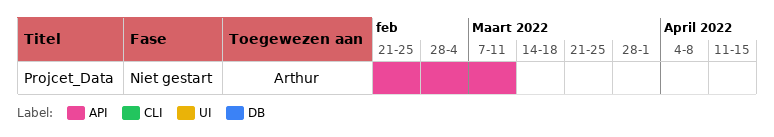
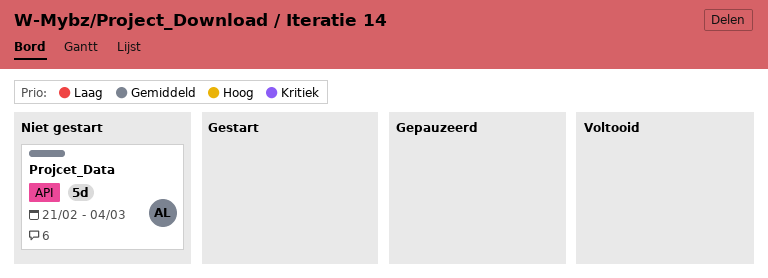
Projcet_Data, due: Mar 11 -> Mar 4

